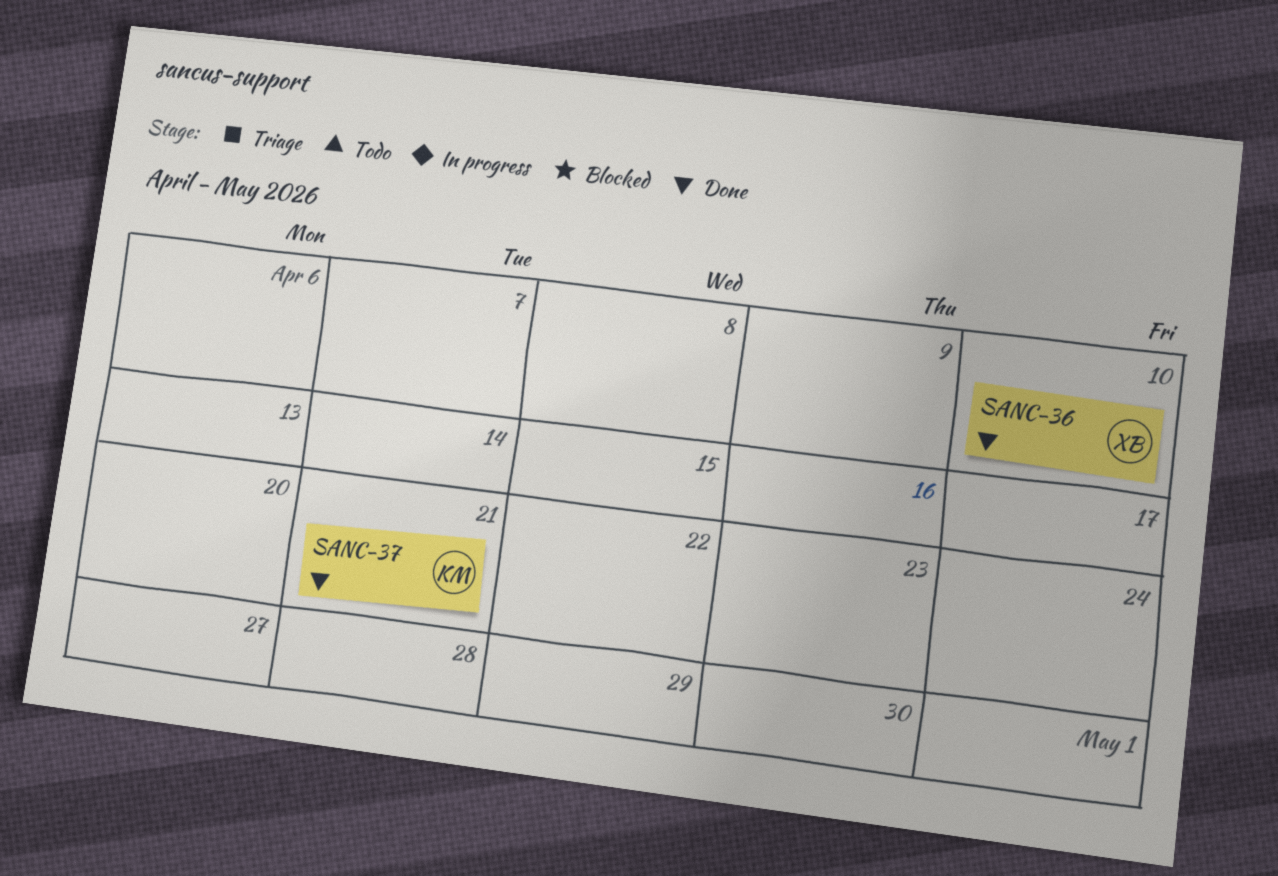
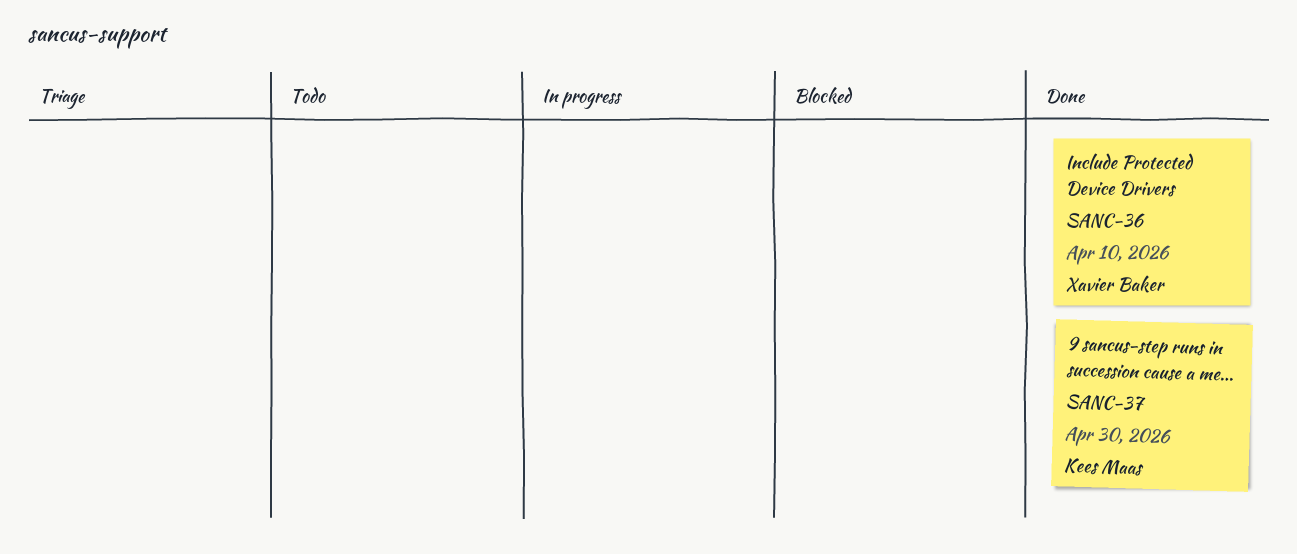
SANC-37, due: Apr 21 -> Apr 30

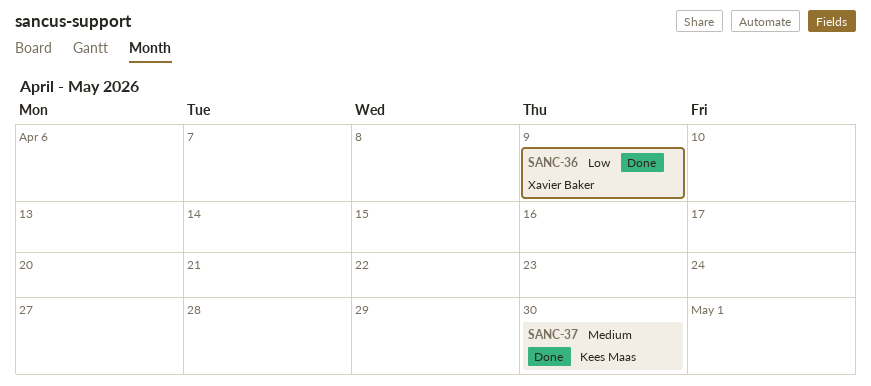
SANC-36, due: Apr 10 -> Apr 9

